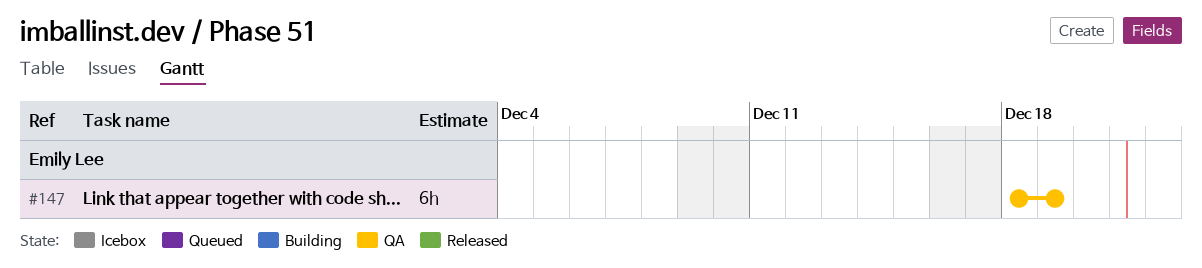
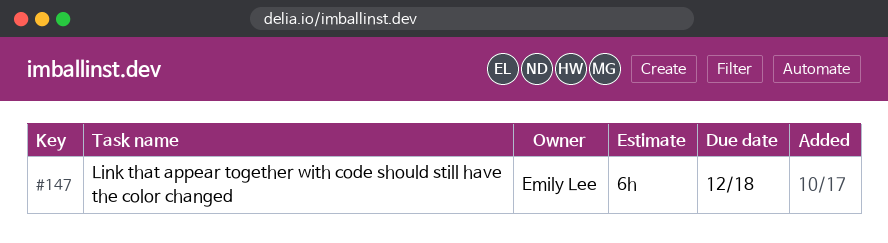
#147, due: Dec 19 -> Dec 18

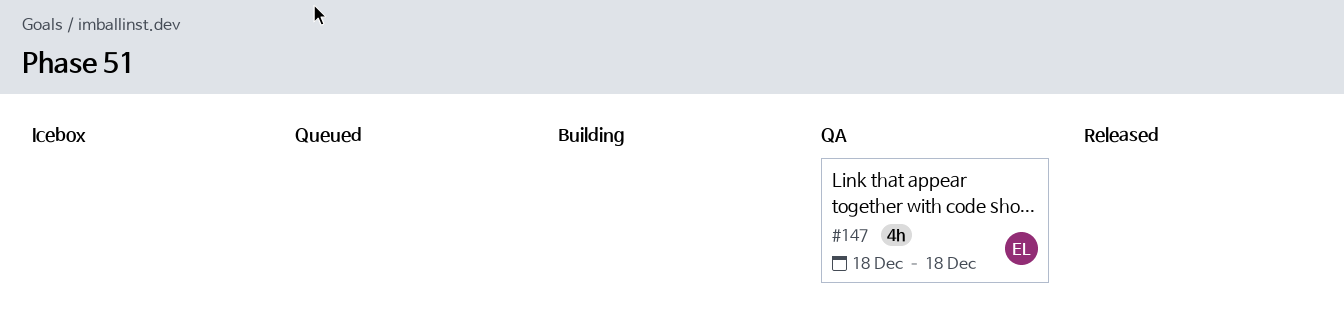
#147, estimate: 6h -> 4h

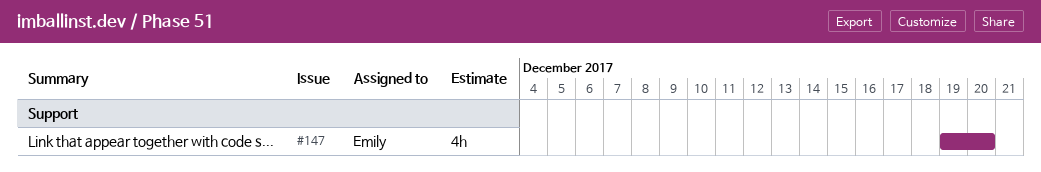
#147, start: Dec 18 -> Dec 19
#147, due: Dec 18 -> Dec 20

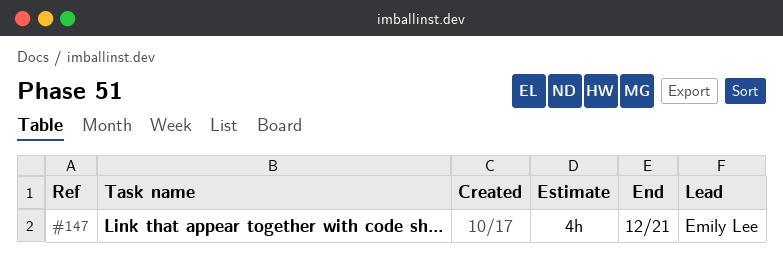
#147, due: Dec 20 -> Dec 21

